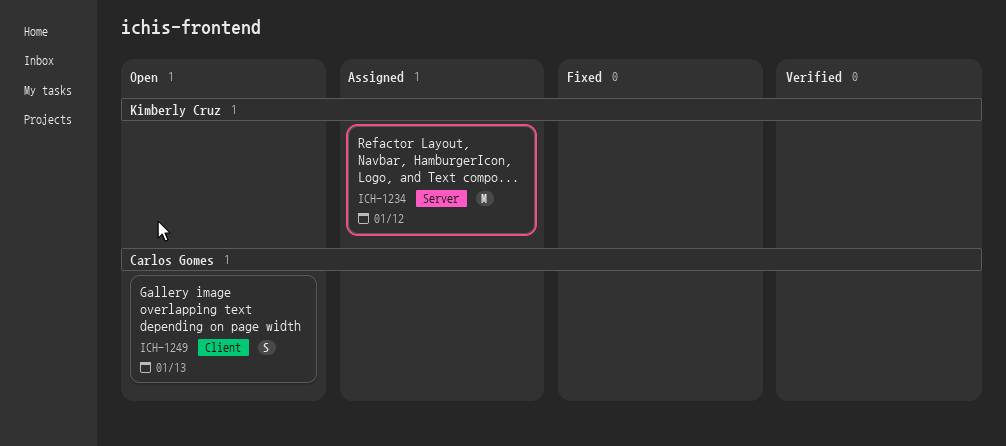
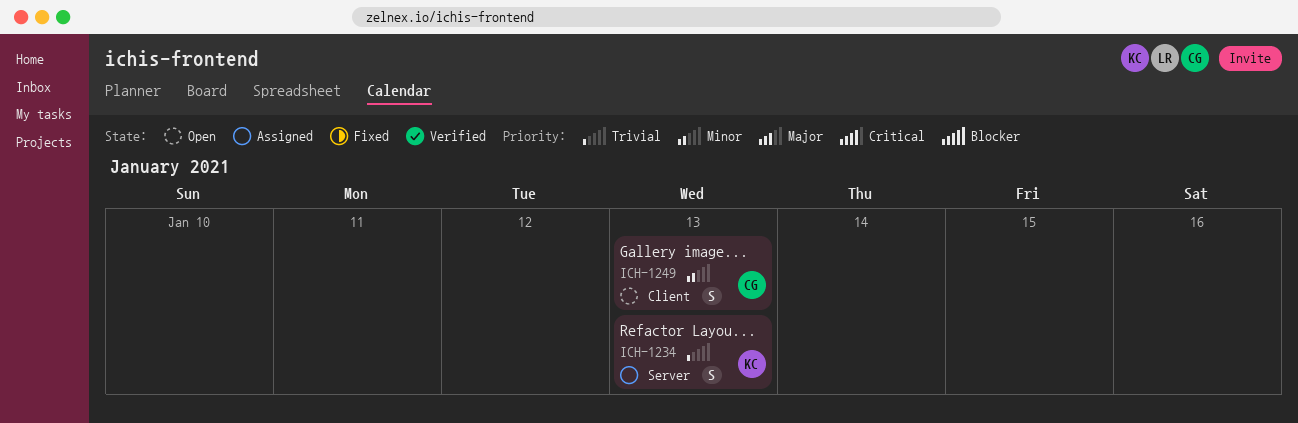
ICH-1234, estimate: M -> S
ICH-1234, due: Jan 12 -> Jan 13

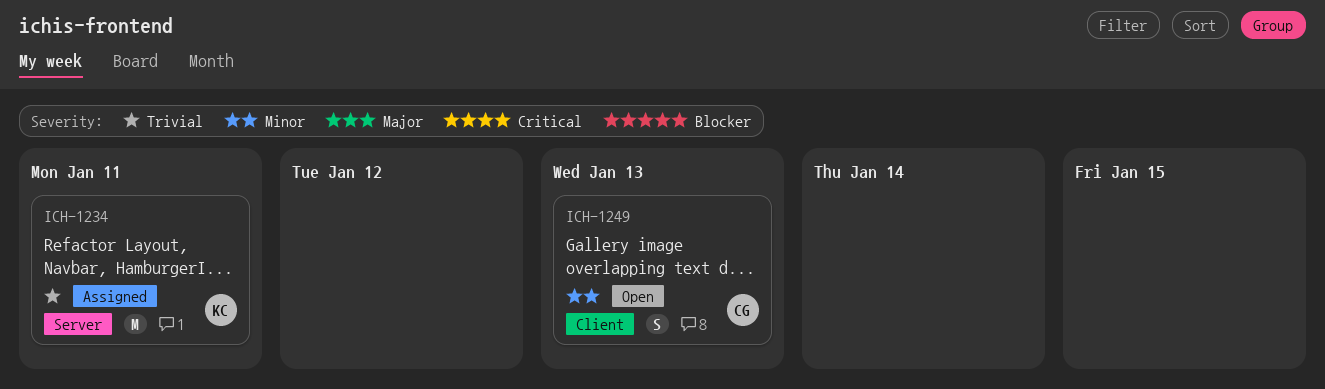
ICH-1234, estimate: S -> M
ICH-1234, due: Jan 13 -> Jan 11

